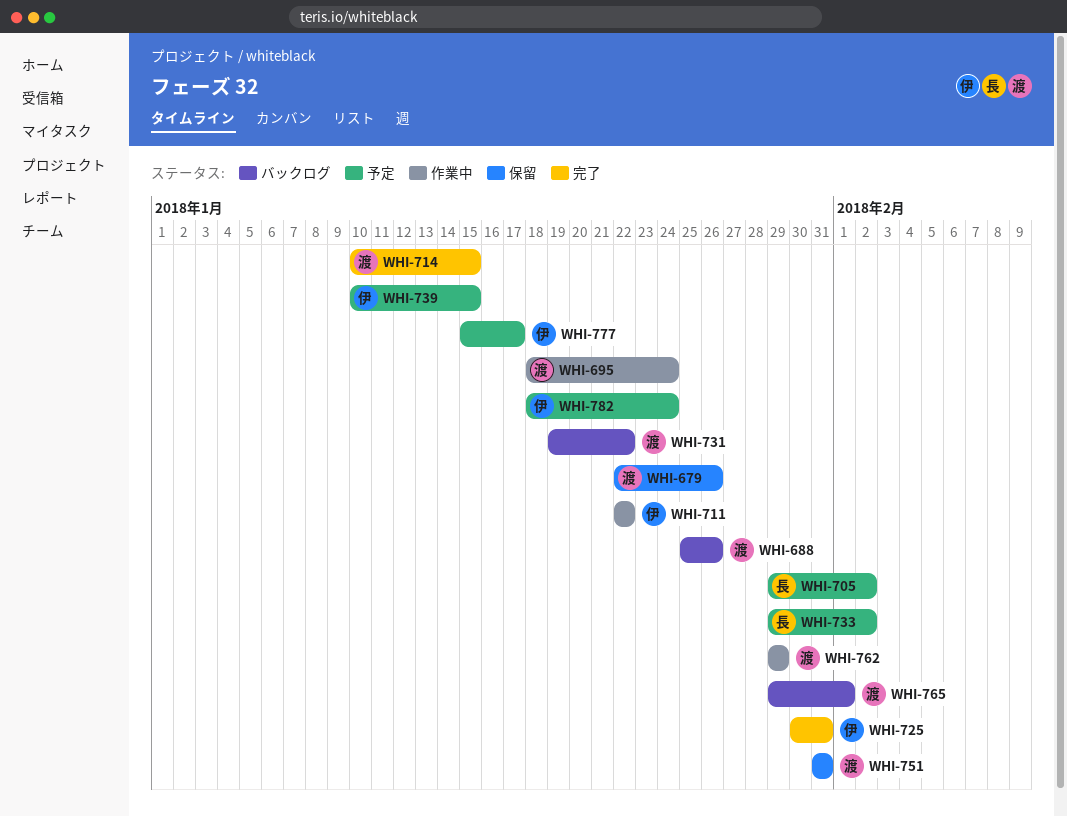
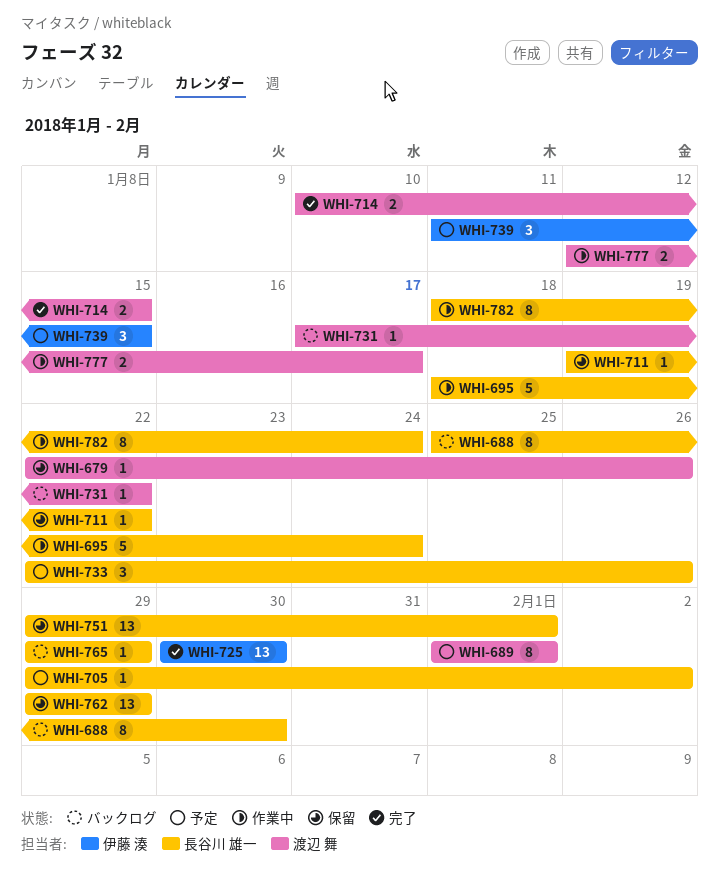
WHI-688, owner: 渡辺 舞 -> 長谷川 雄一
WHI-688, due: Jan 26 -> Jan 30
WHI-689: none -> present
WHI-695, owner: 渡辺 舞 -> 長谷川 雄一
WHI-711, status: 作業中 -> 保留
WHI-711, owner: 伊藤 湊 -> 長谷川 雄一
WHI-711, start: Jan 22 -> Jan 19
WHI-725, due: Jan 31 -> Jan 30
WHI-731, start: Jan 19 -> Jan 17
WHI-733, start: Jan 29 -> Jan 22
WHI-733, due: Feb 2 -> Jan 26
WHI-739, start: Jan 10 -> Jan 11
WHI-751, owner: 渡辺 舞 -> 長谷川 雄一
WHI-751, start: Jan 31 -> Jan 29
WHI-751, due: Jan 31 -> Feb 1
WHI-762, status: 作業中 -> 保留
WHI-762, owner: 渡辺 舞 -> 長谷川 雄一
WHI-765, owner: 渡辺 舞 -> 長谷川 雄一
WHI-765, due: Feb 1 -> Jan 29
WHI-777, status: 予定 -> 作業中
WHI-777, owner: 伊藤 湊 -> 渡辺 舞
WHI-777, start: Jan 15 -> Jan 12
WHI-782, status: 予定 -> 作業中
WHI-782, owner: 伊藤 湊 -> 長谷川 雄一

